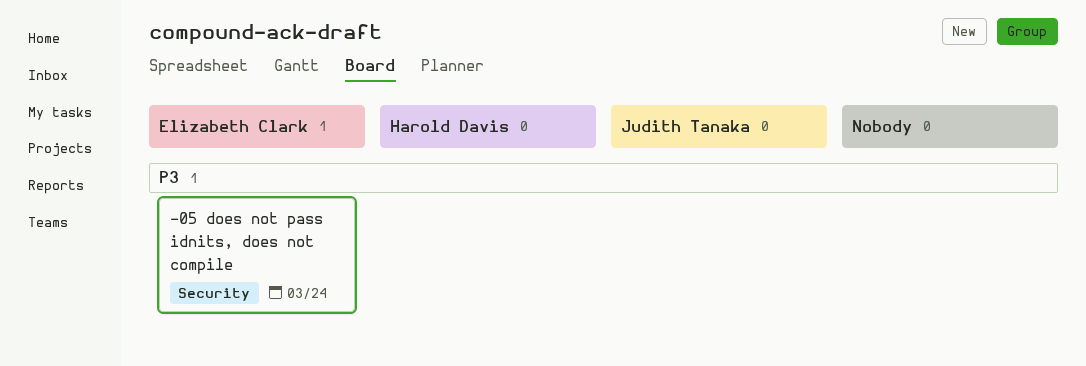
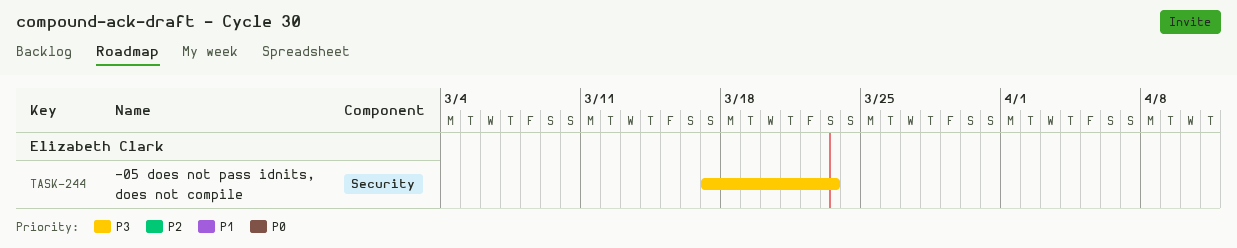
-05 does not pass idnits, does not compile, due: Mar 24 -> Mar 23

